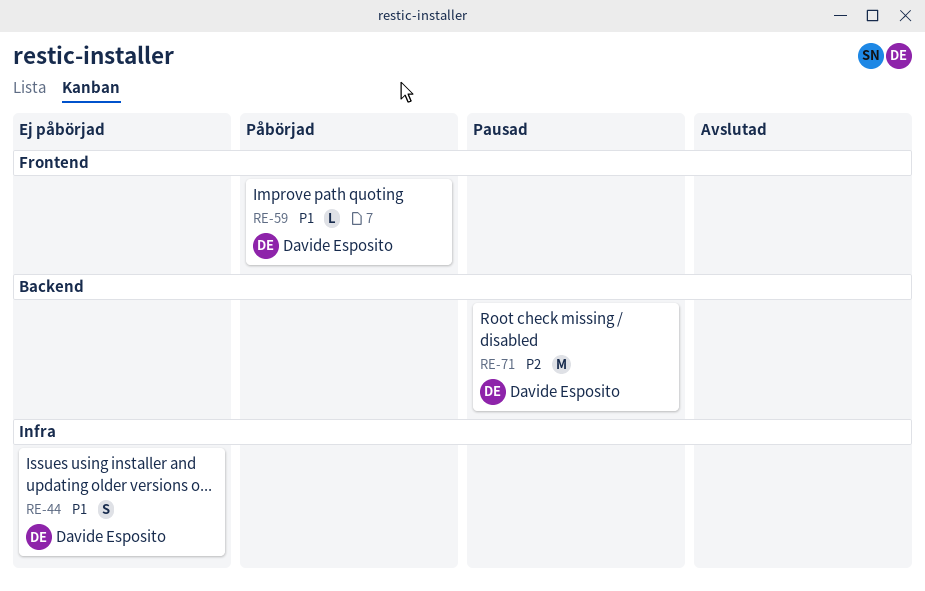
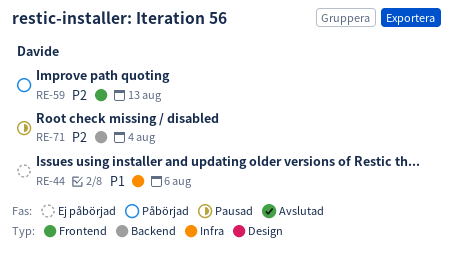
RE-59, priority: P1 -> P2

